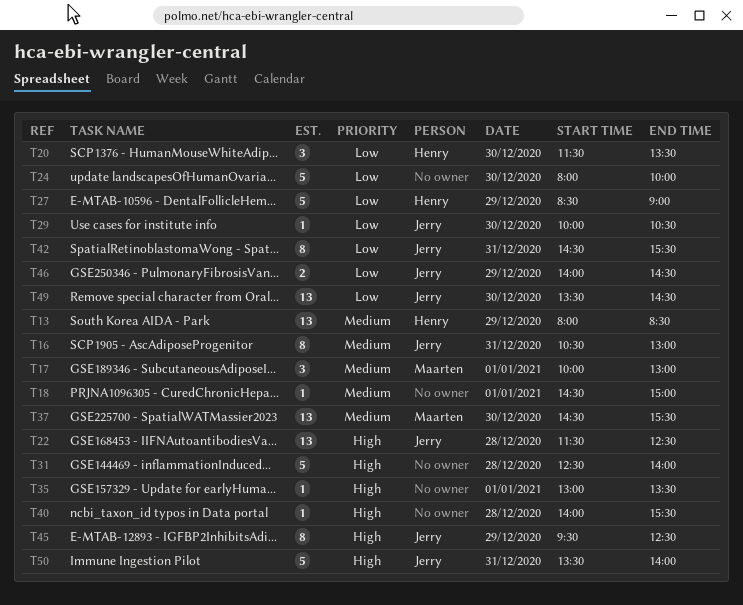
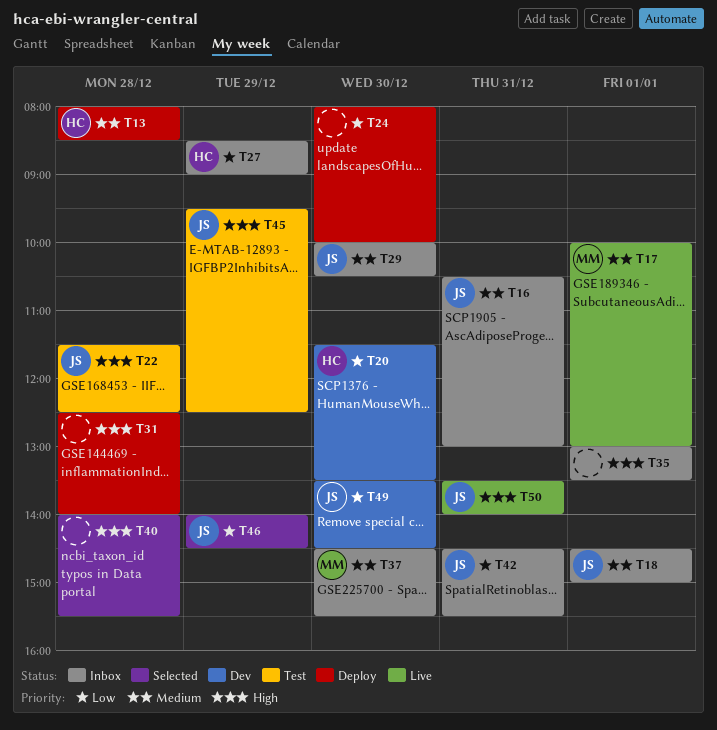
T13, day: Dec 29 -> Dec 28
T18, owner: none -> Jerry
T29, priority: Low -> Medium

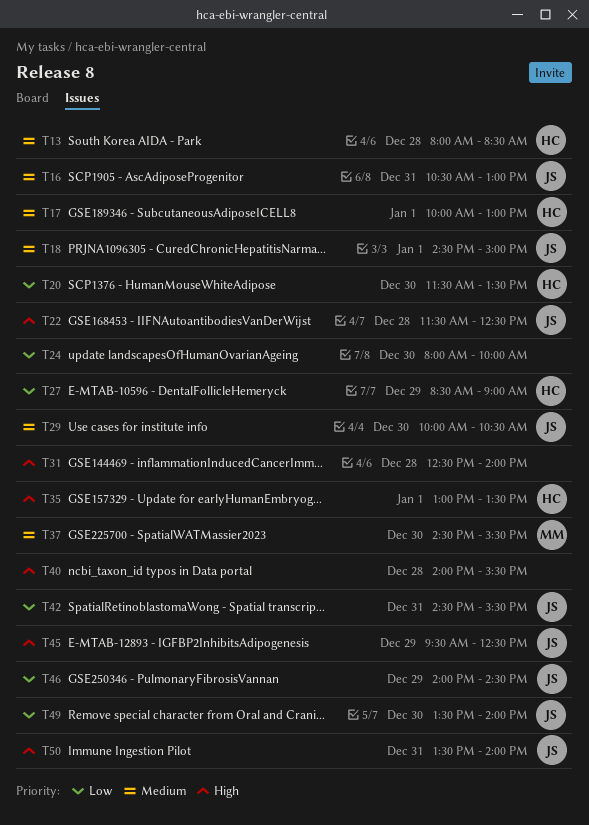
T17, owner: MM -> HC
T35, owner: none -> HC
T49, ends: 14:30 -> 14:00

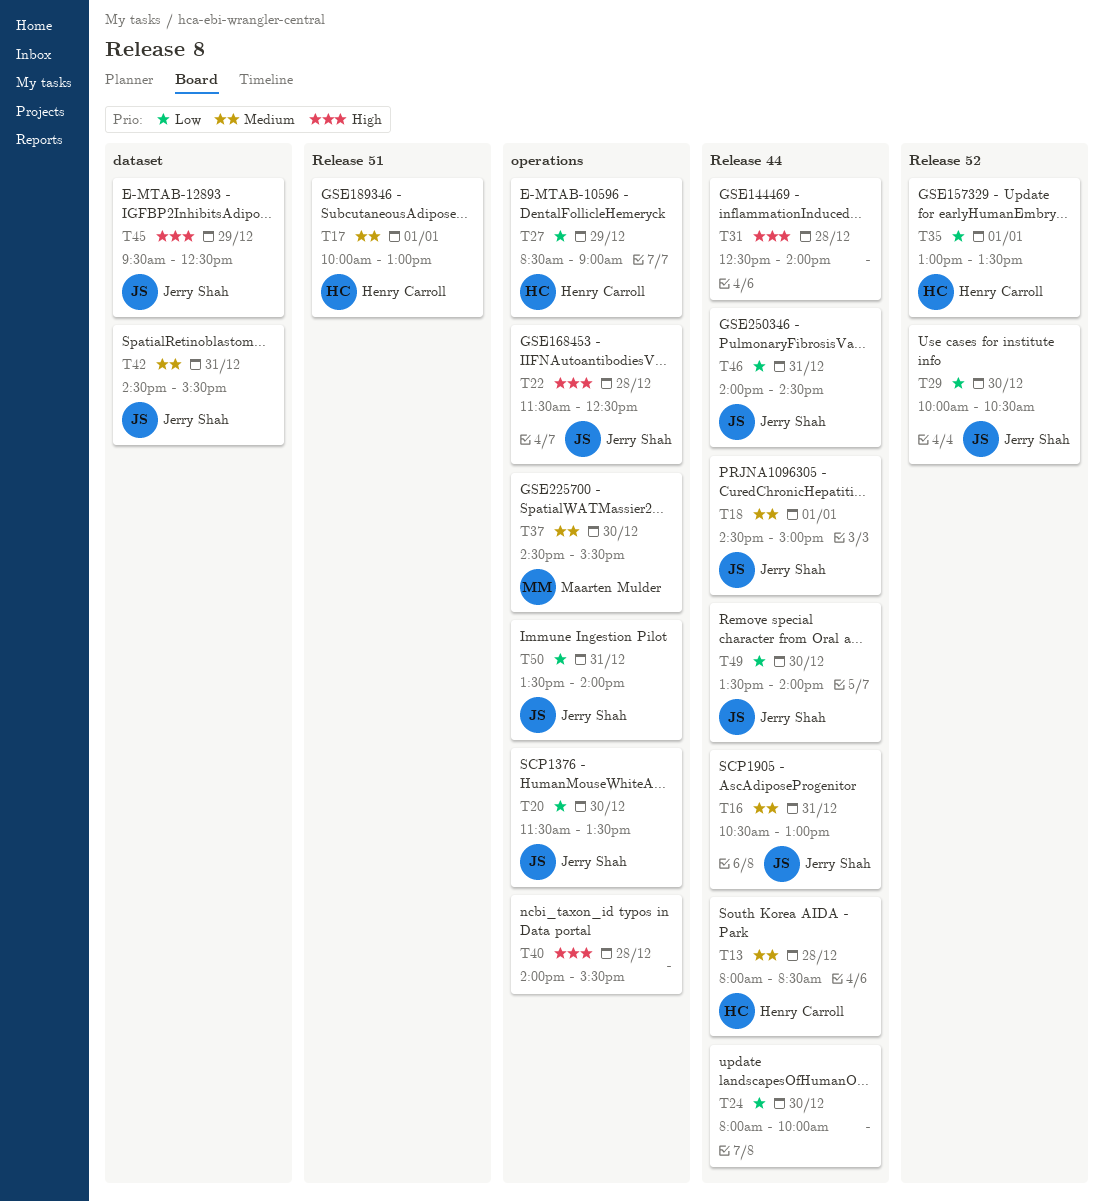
T20, owner: Henry Carroll -> Jerry Shah
T29, priority: Medium -> Low
T35, priority: High -> Low
T42, priority: Low -> Medium
T46, day: Dec 29 -> Dec 31
T50, priority: High -> Low

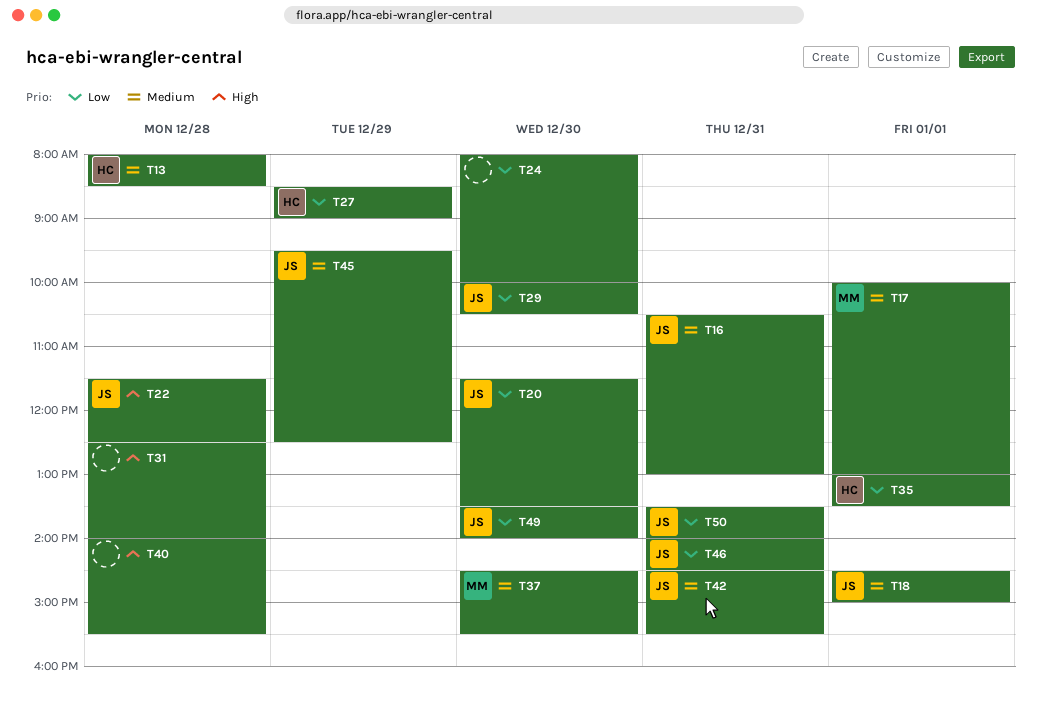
T17, owner: Henry Carroll -> Maarten Mulder
T45, priority: High -> Medium

